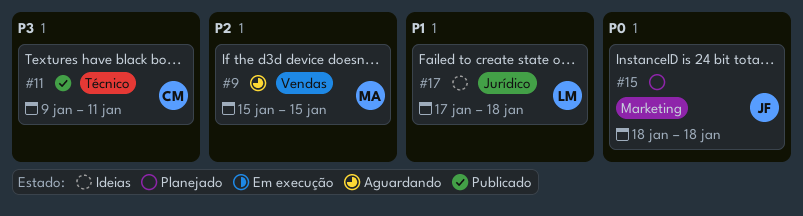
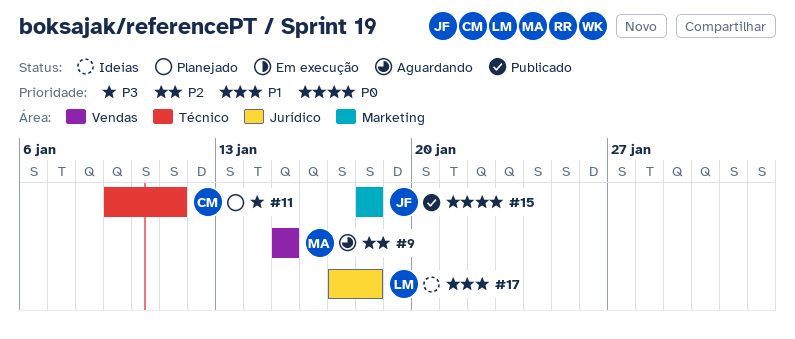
#11, status: Publicado -> Planejado
#15, status: Planejado -> Publicado

